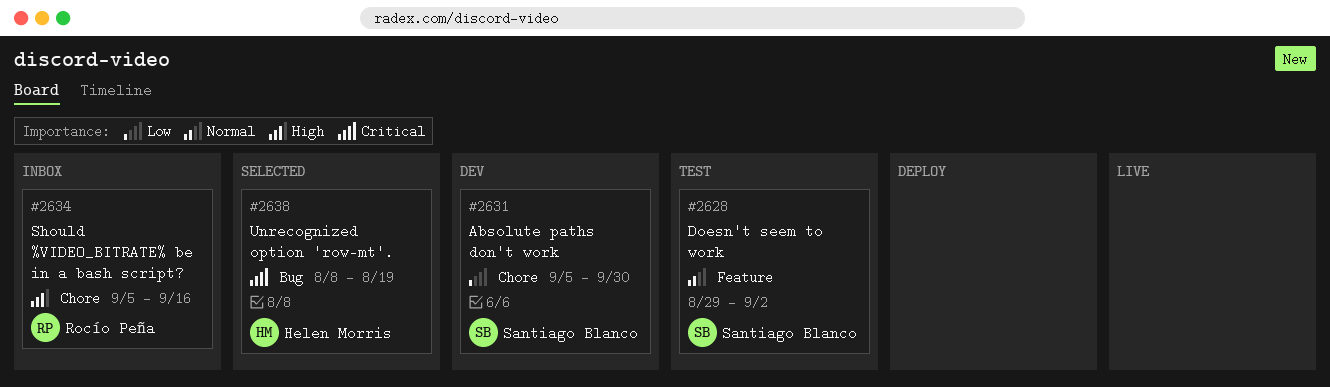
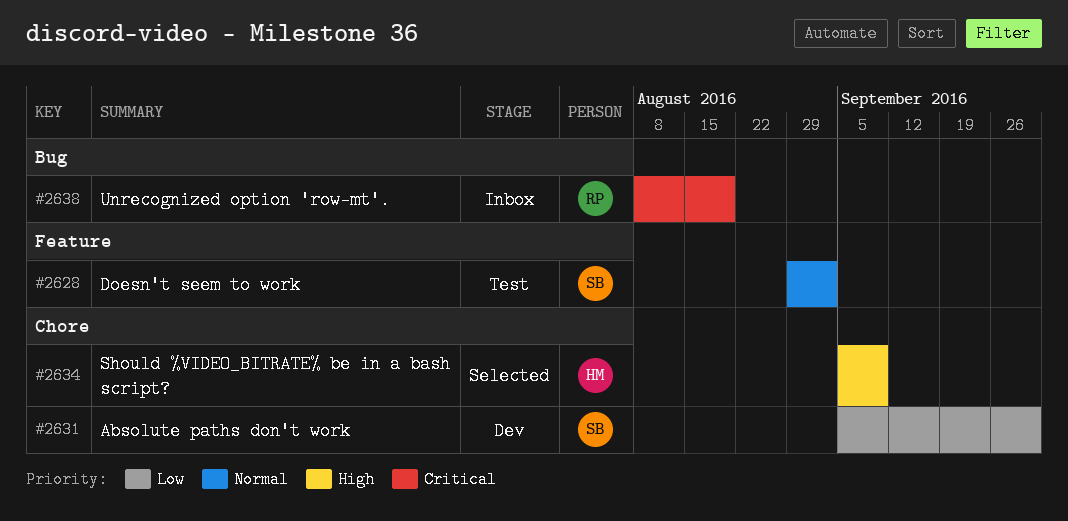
#2634, status: Inbox -> Selected
#2634, owner: Rocío Peña -> Helen Morris
#2634, due: Sep 16 -> Sep 9
#2638, status: Selected -> Inbox
#2638, owner: Helen Morris -> Rocío Peña

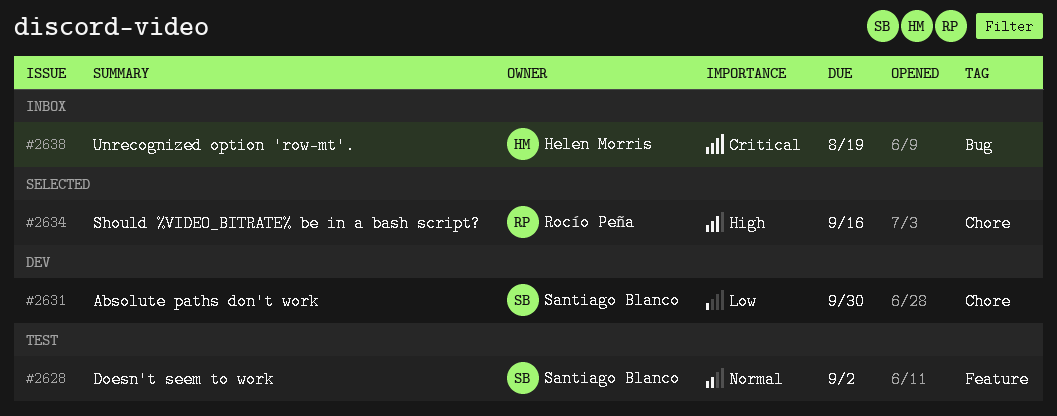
#2634, owner: Helen Morris -> Rocío Peña
#2634, due: Sep 9 -> Sep 16
#2638, owner: Rocío Peña -> Helen Morris

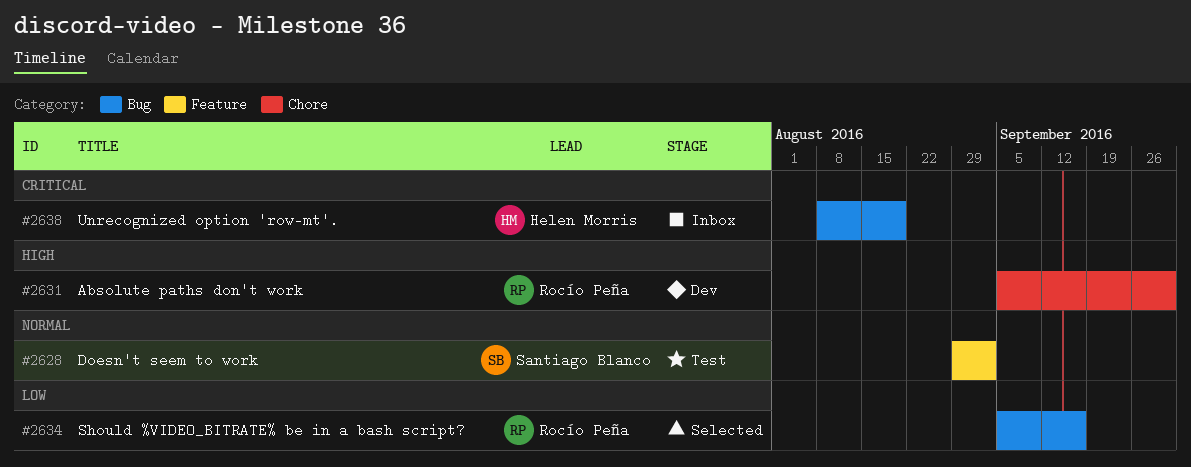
#2631, owner: Santiago Blanco -> Rocío Peña
#2631, priority: Low -> High
#2634, priority: High -> Low
#2634, label: Chore -> Bug

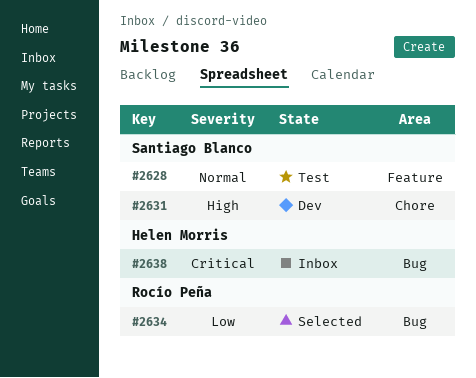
#2631, owner: Rocío Peña -> Santiago Blanco

